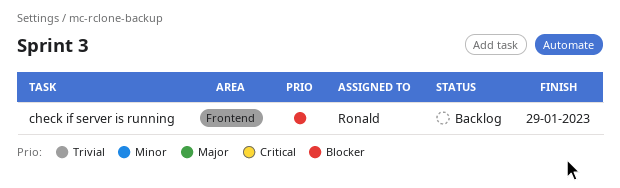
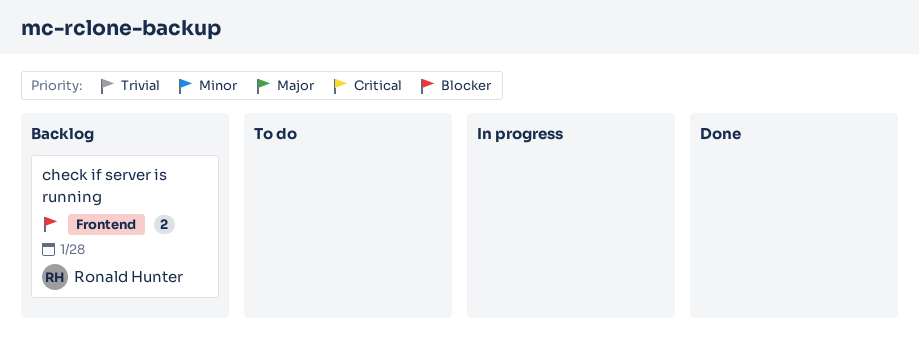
check if server is running, due: Jan 29 -> Jan 28

